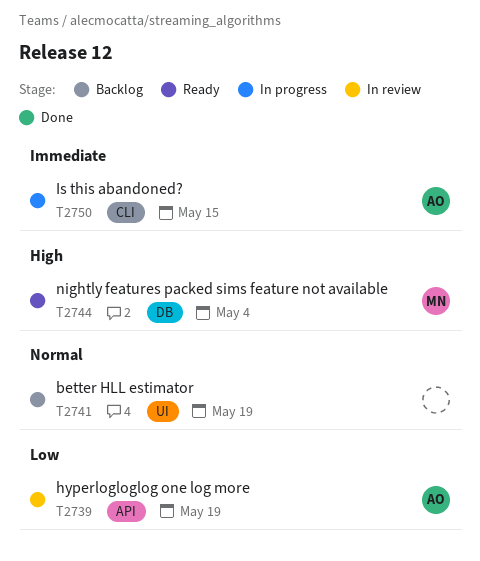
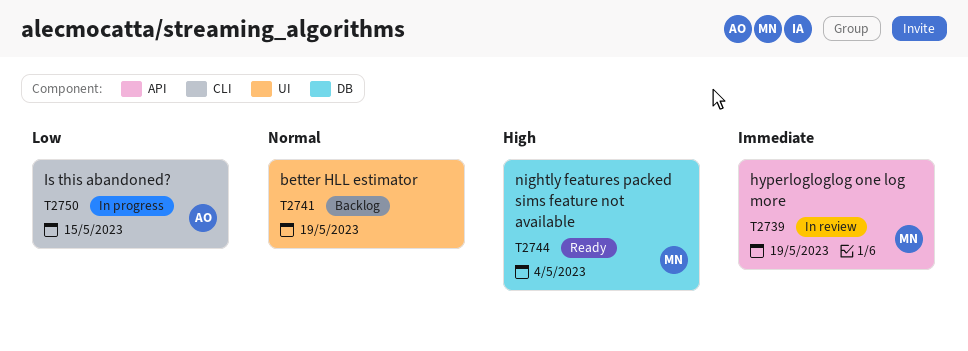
T2739, owner: AO -> MN
T2739, priority: Low -> Immediate
T2750, priority: Immediate -> Low

